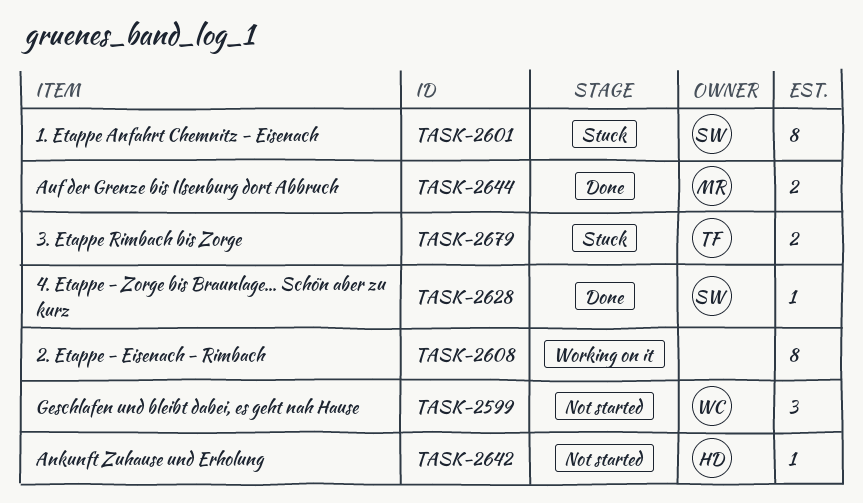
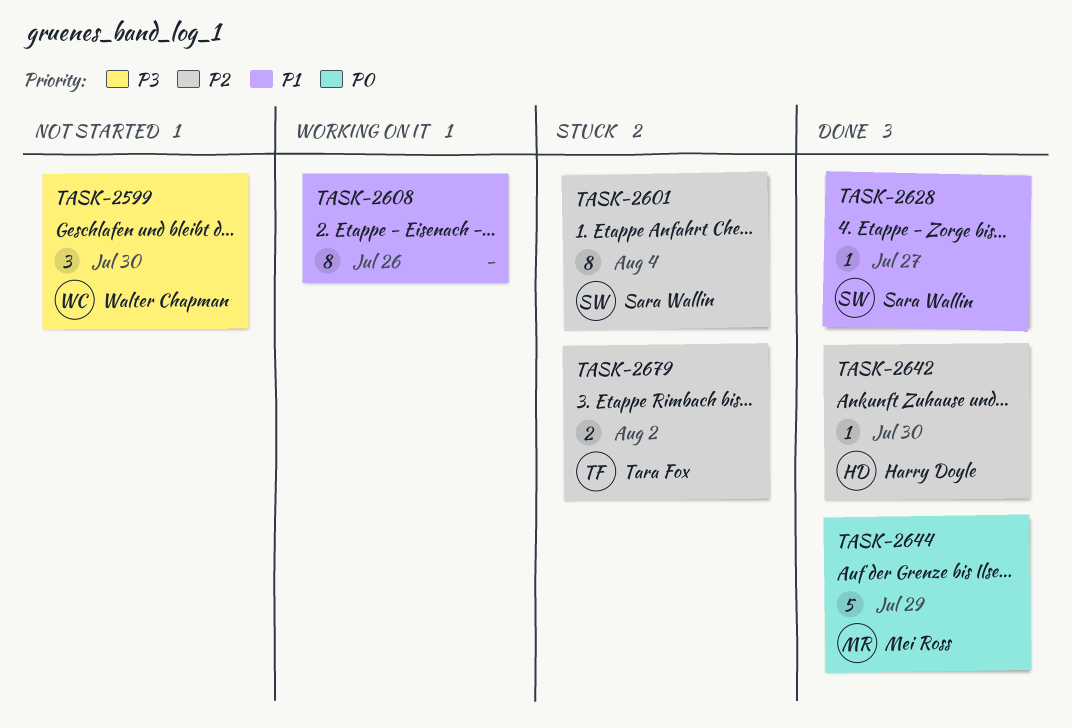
TASK-2642, status: Not started -> Done
TASK-2644, estimate: 2 -> 5

